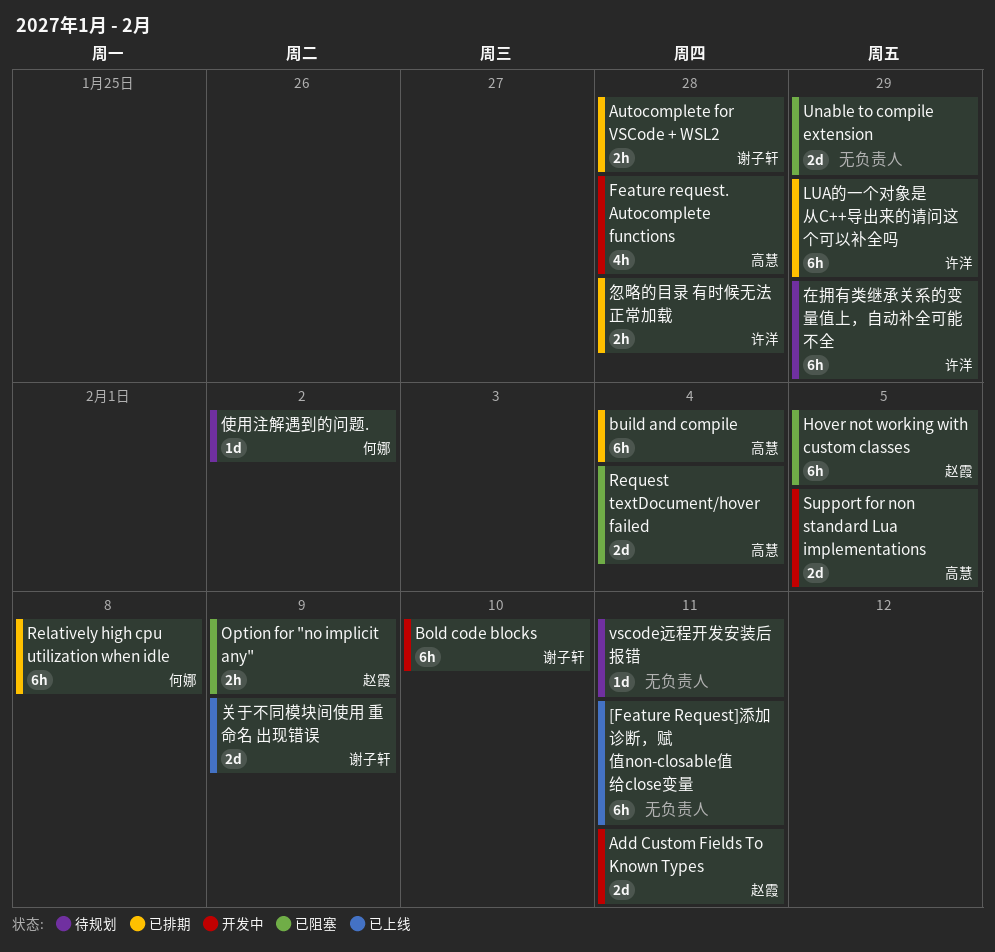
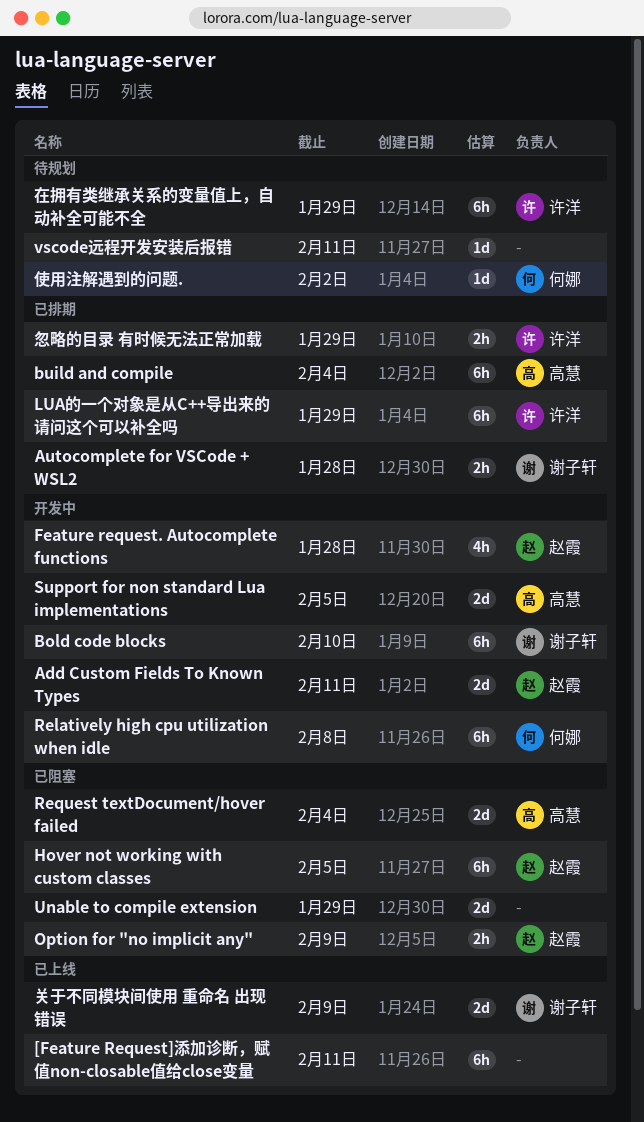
Feature request. Autocomplete functions, owner: 高慧 -> 赵霞
Relatively high cpu utilization when idle, status: 已排期 -> 开发中
忽略的目录 有时候无法正常加载, due: Jan 28 -> Jan 29

